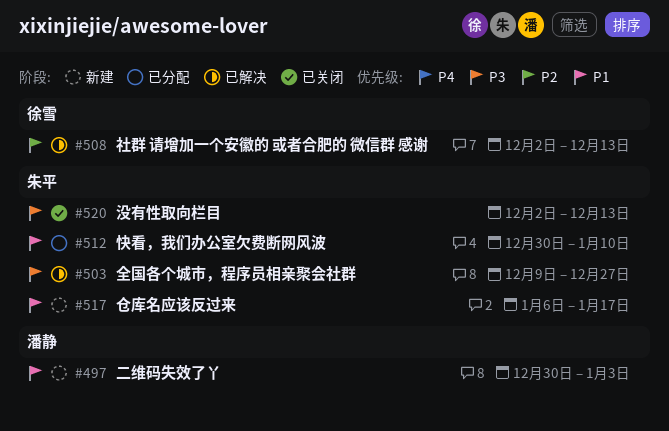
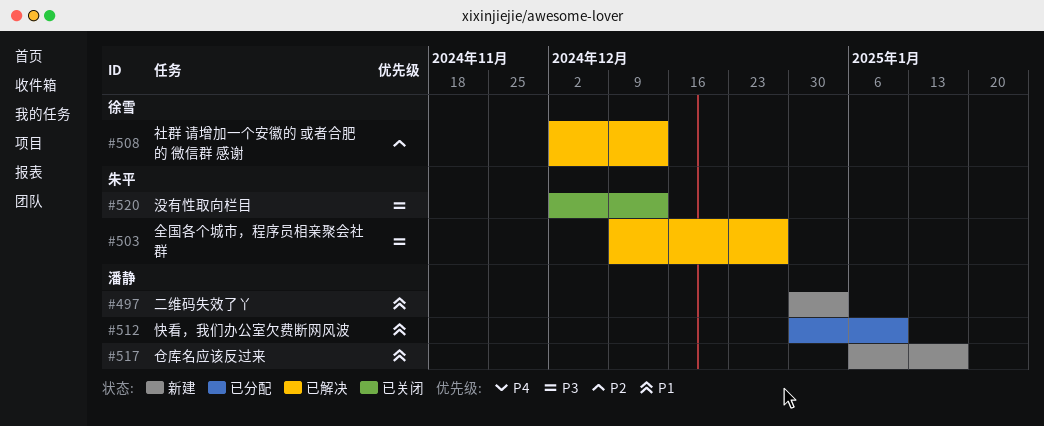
#512, owner: 朱平 -> 潘静
#517, owner: 朱平 -> 潘静

